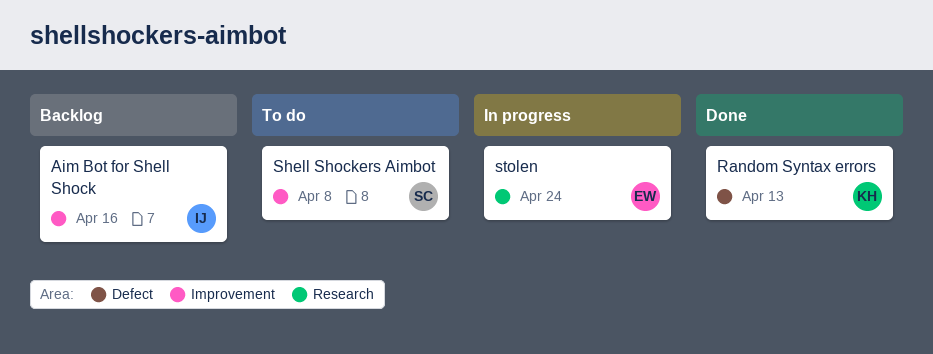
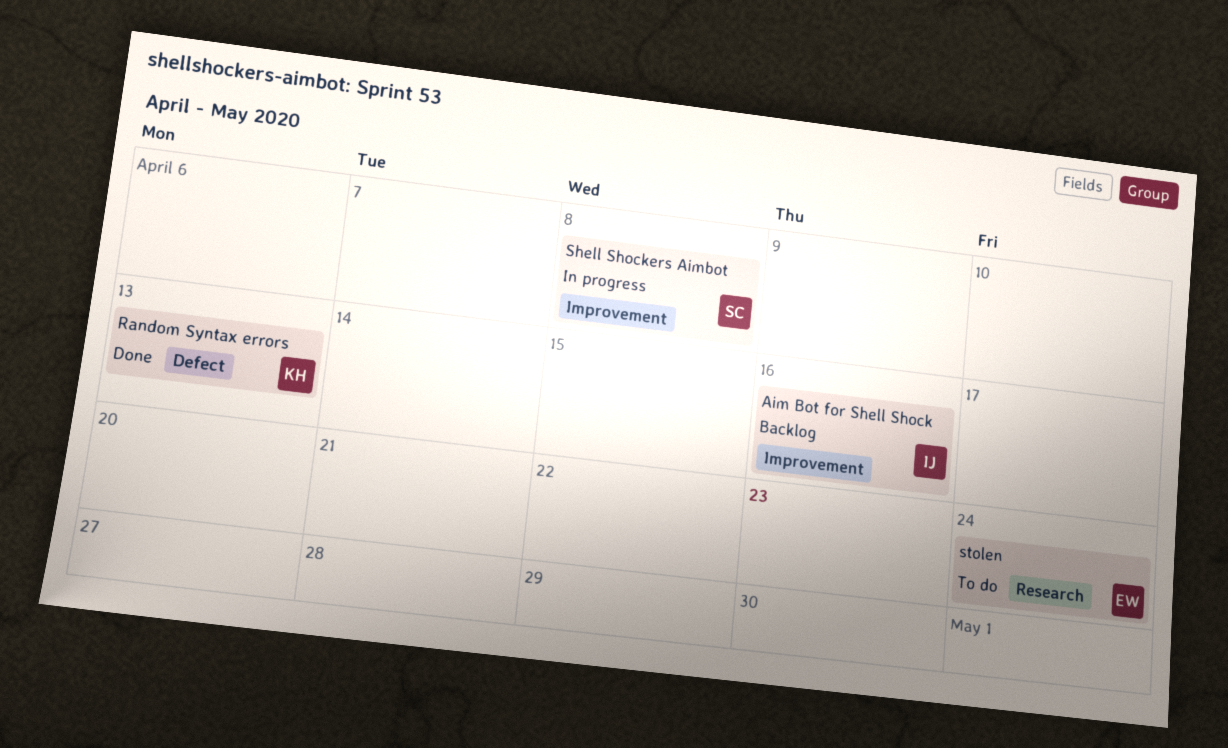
Shell Shockers Aimbot, status: To do -> In progress
stolen, status: In progress -> To do

